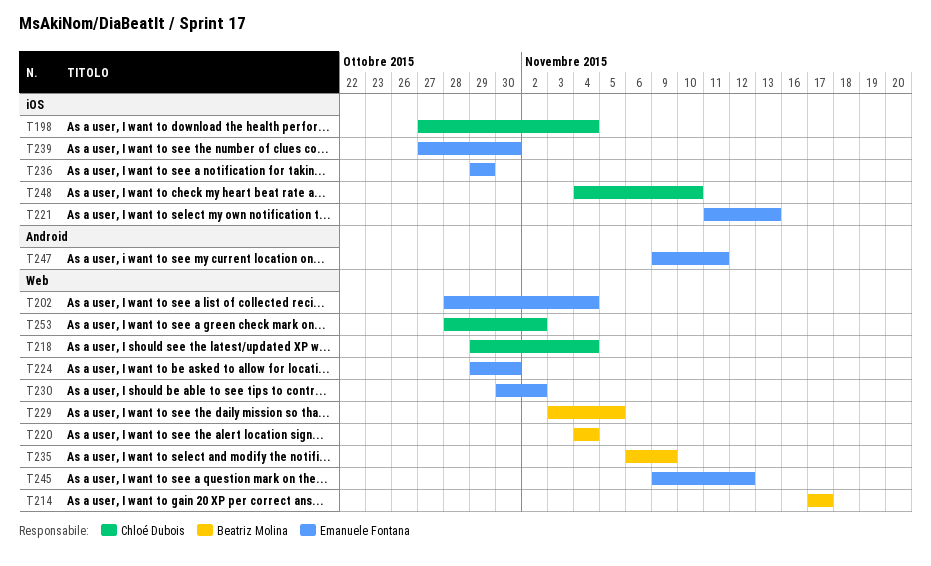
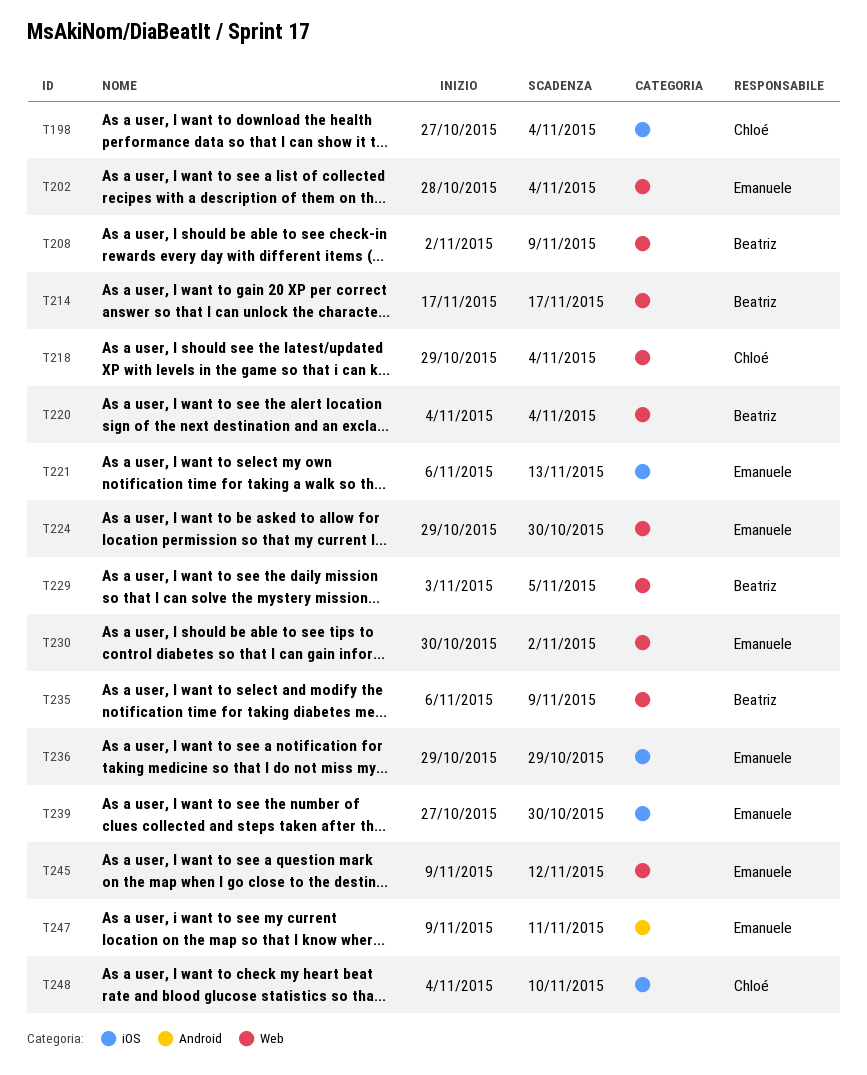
T208: none -> present
T221, start: Nov 11 -> Nov 6
T253: present -> none

